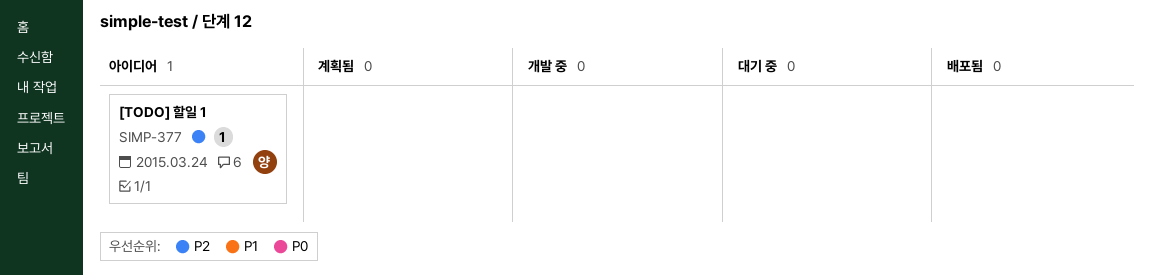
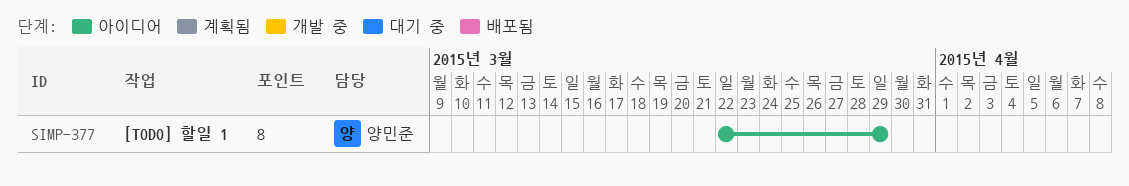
SIMP-377, estimate: 1 -> 8
SIMP-377, due: Mar 24 -> Mar 29

